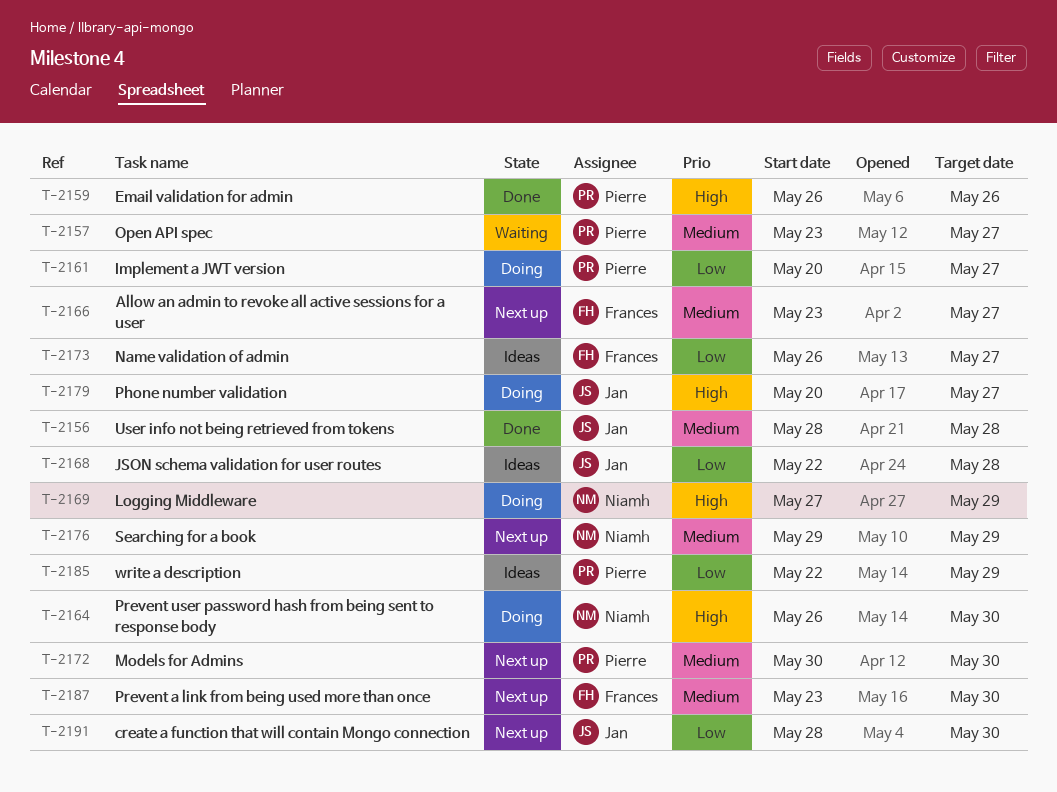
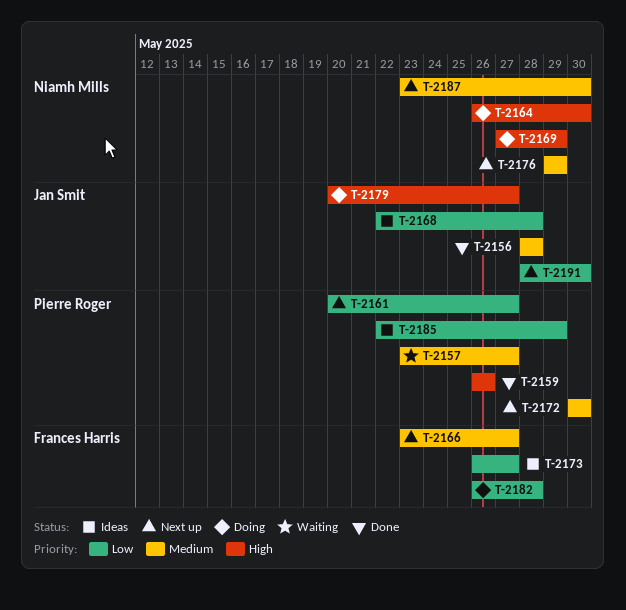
T-2161, status: Doing -> Next up
T-2182: none -> present
T-2187, owner: Frances Harris -> Niamh Mills

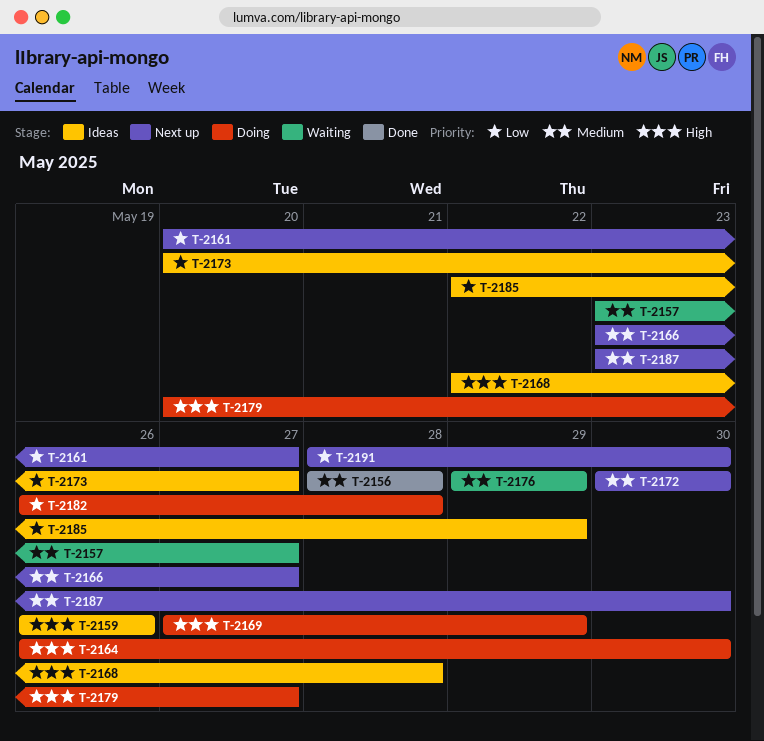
T-2159, status: Done -> Ideas
T-2168, priority: Low -> High
T-2173, start: May 26 -> May 20
T-2176, status: Next up -> Waiting

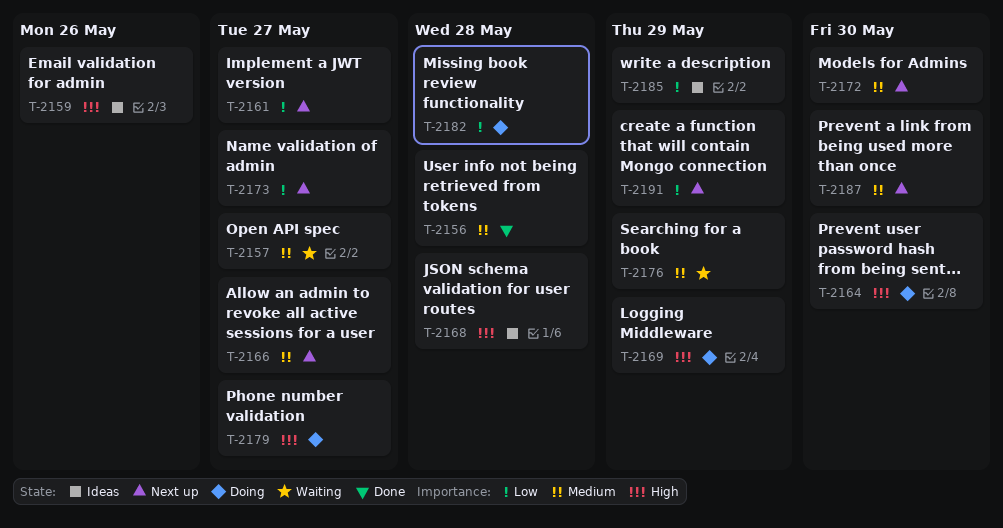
T-2173, status: Ideas -> Next up
T-2191, due: May 30 -> May 29

